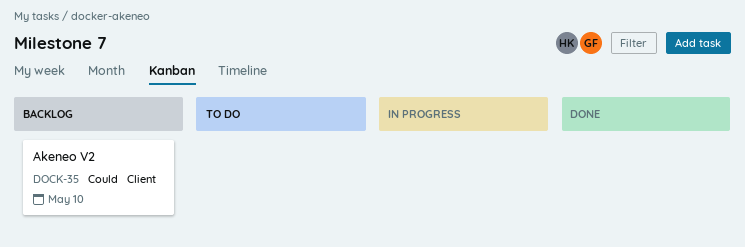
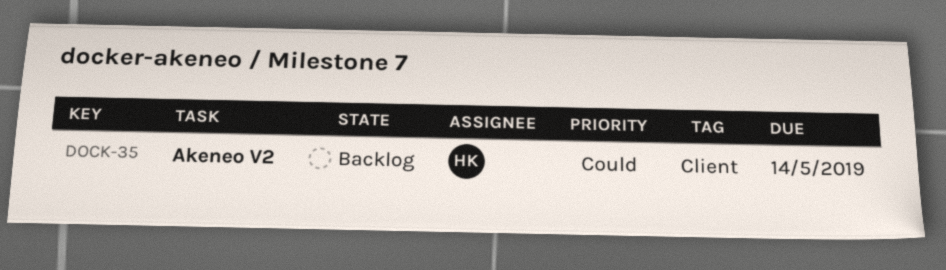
DOCK-35, due: May 10 -> May 14

